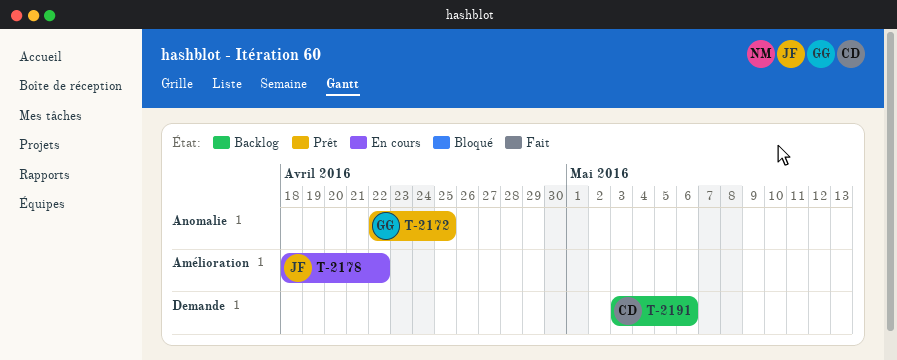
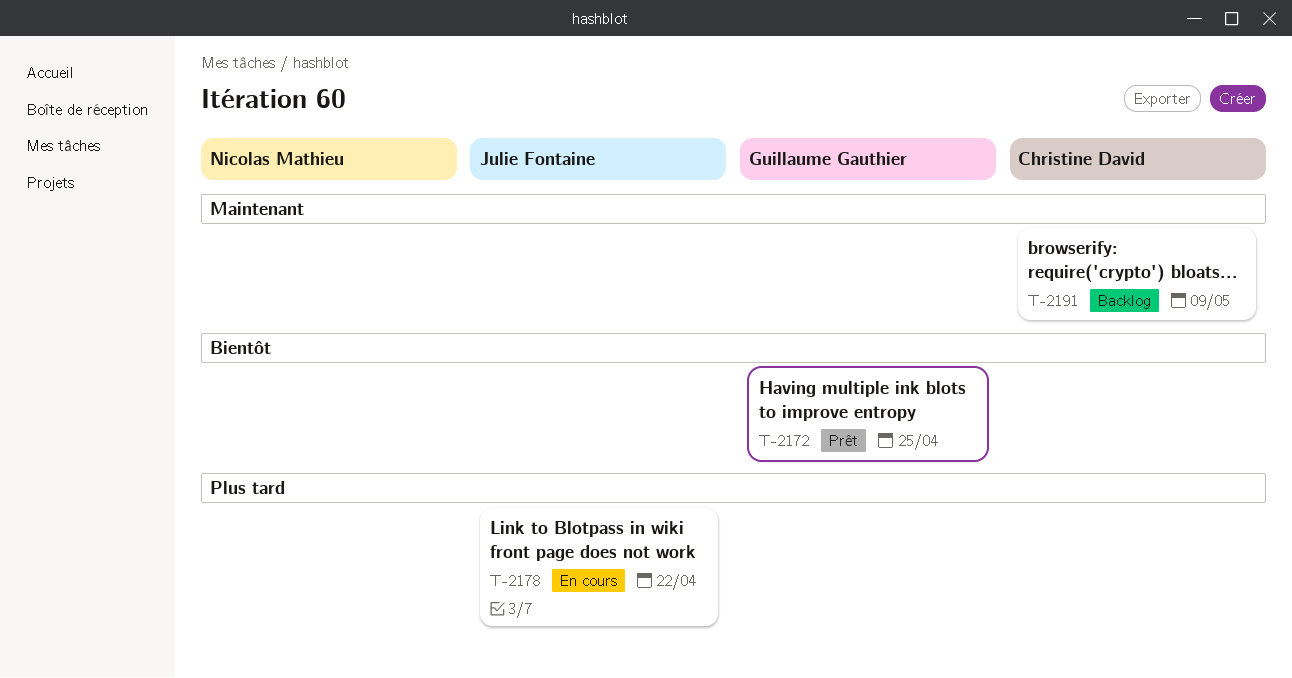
T-2191, due: May 6 -> May 9

